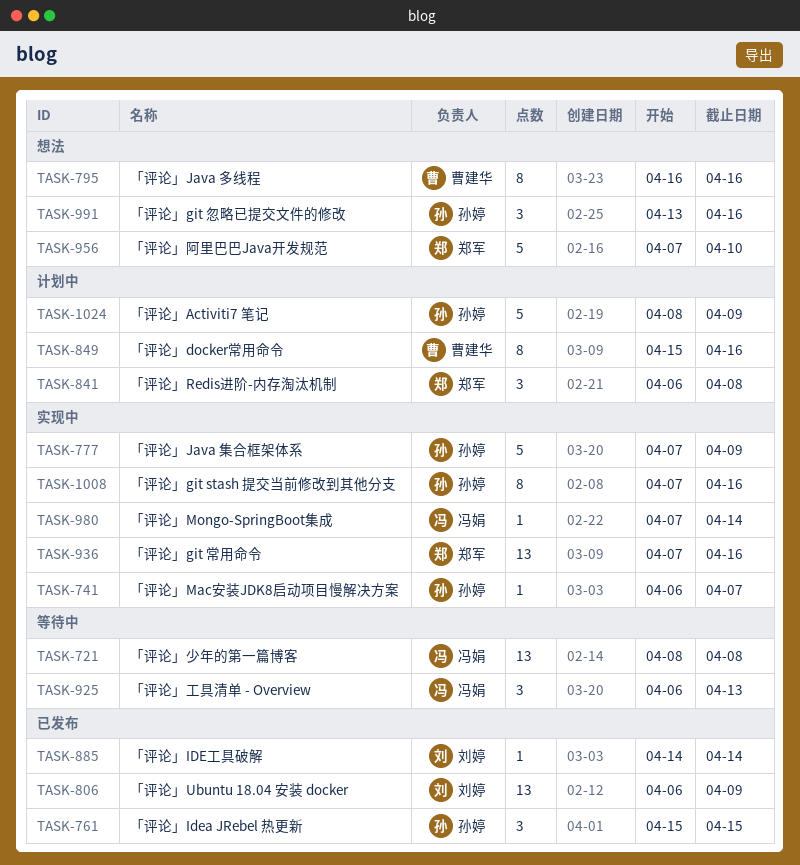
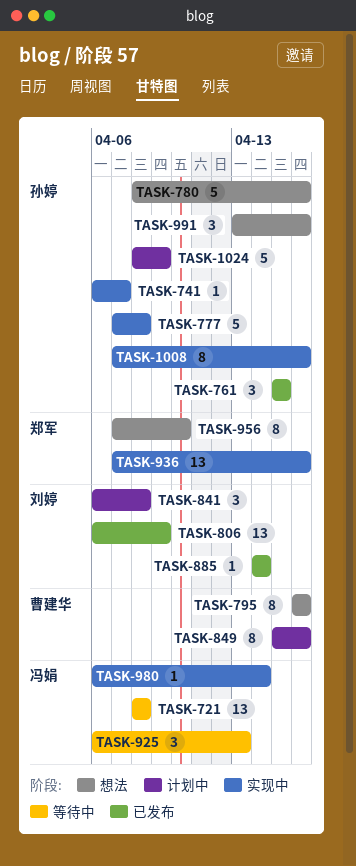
TASK-777, due: Apr 9 -> Apr 8
TASK-780: none -> present
TASK-841, owner: 郑军 -> 刘婷
TASK-956, estimate: 5 -> 8
TASK-980, start: Apr 7 -> Apr 6

